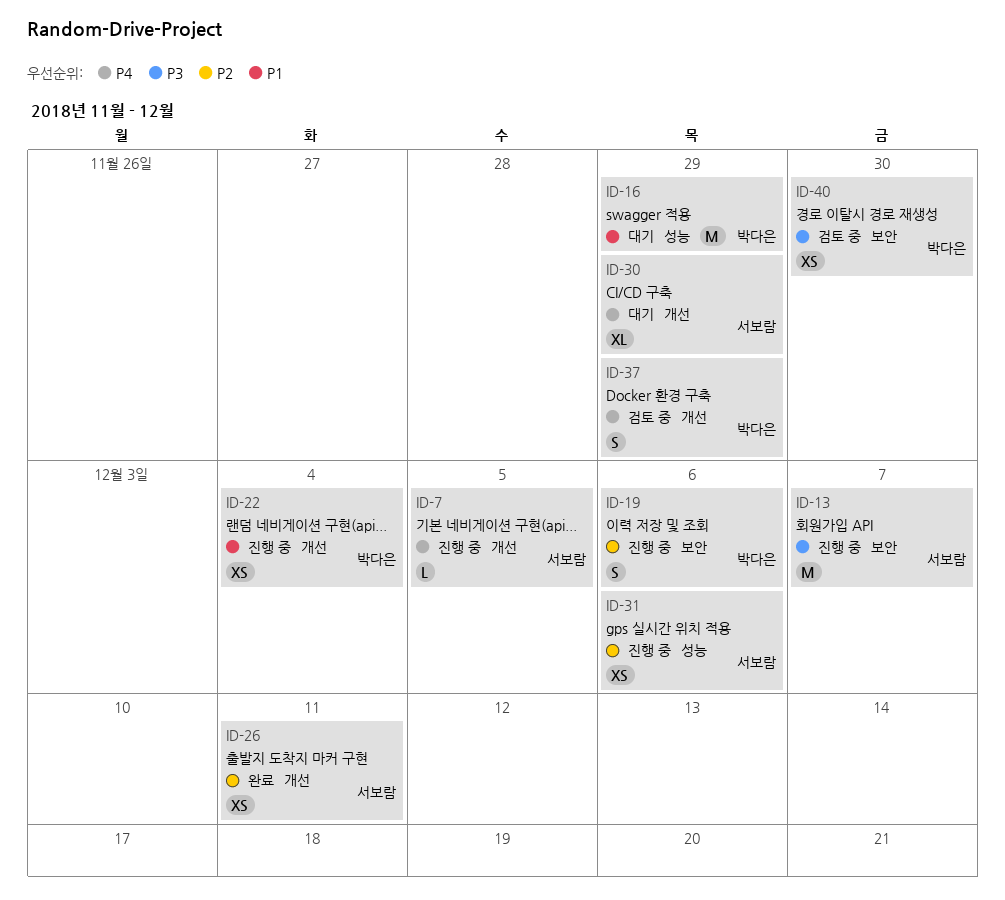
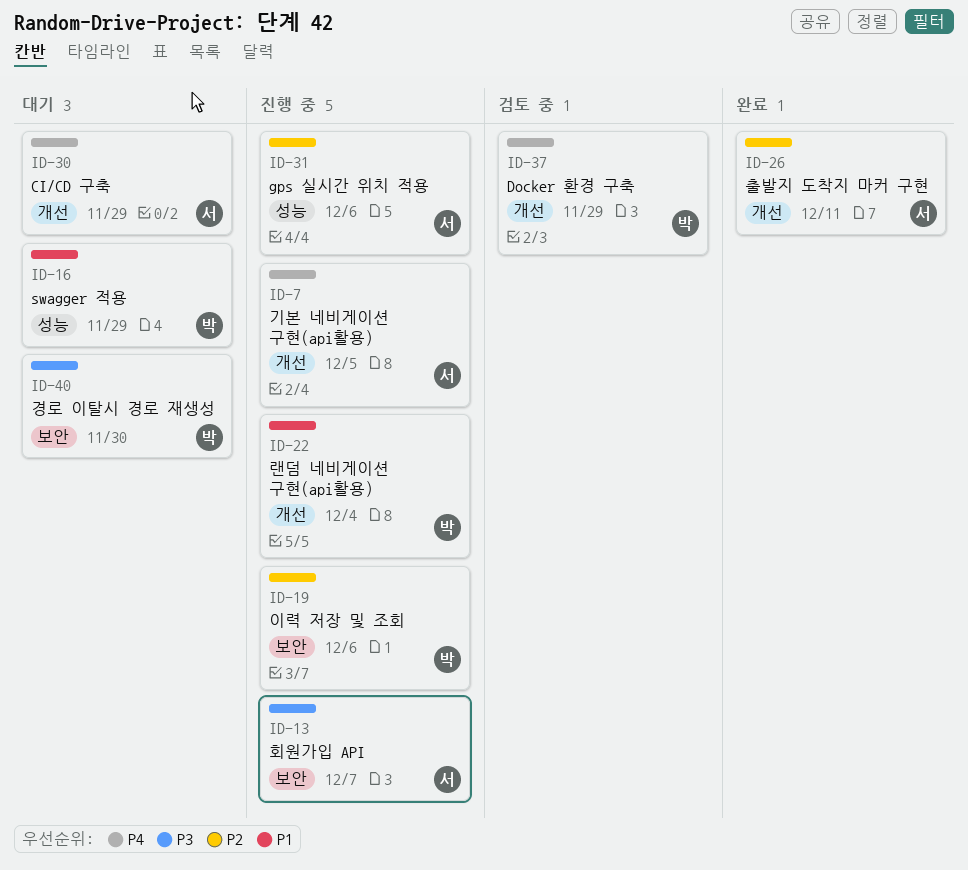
ID-40, status: 검토 중 -> 대기

